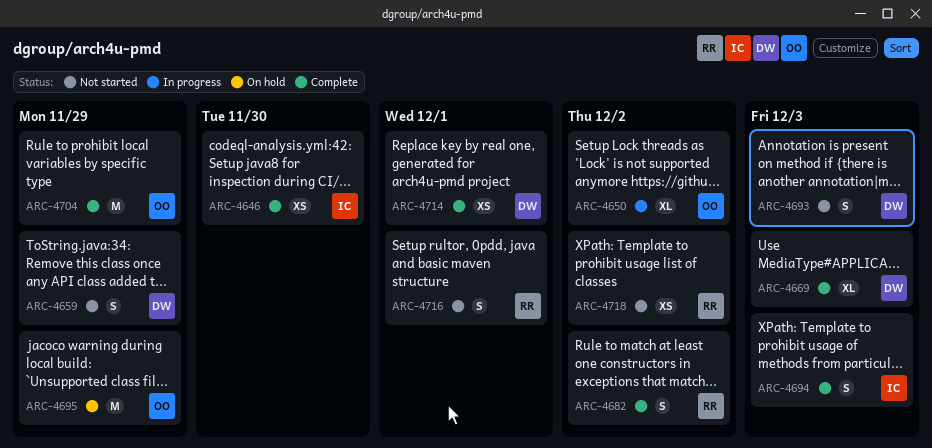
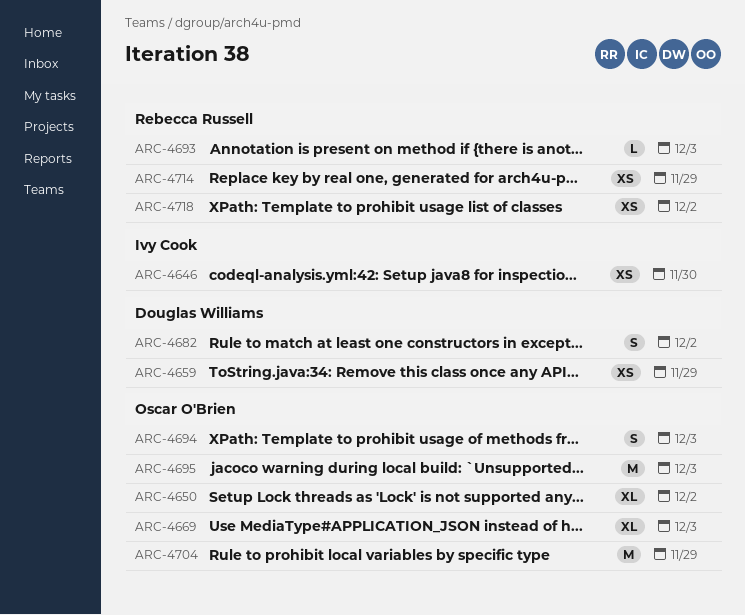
ARC-4659, estimate: S -> XS
ARC-4669, owner: Douglas Williams -> Oscar O'Brien
ARC-4682, owner: Rebecca Russell -> Douglas Williams
ARC-4693, owner: Douglas Williams -> Rebecca Russell
ARC-4693, estimate: S -> L
ARC-4694, owner: Ivy Cook -> Oscar O'Brien
ARC-4695, due: Nov 29 -> Dec 3
ARC-4714, owner: Douglas Williams -> Rebecca Russell
ARC-4714, due: Dec 1 -> Nov 29
ARC-4716: present -> none

